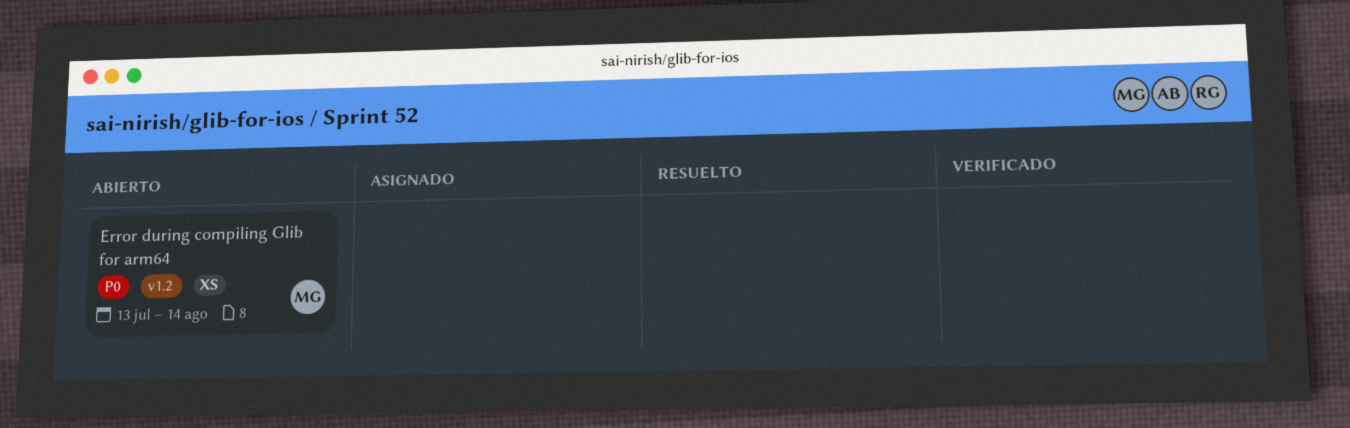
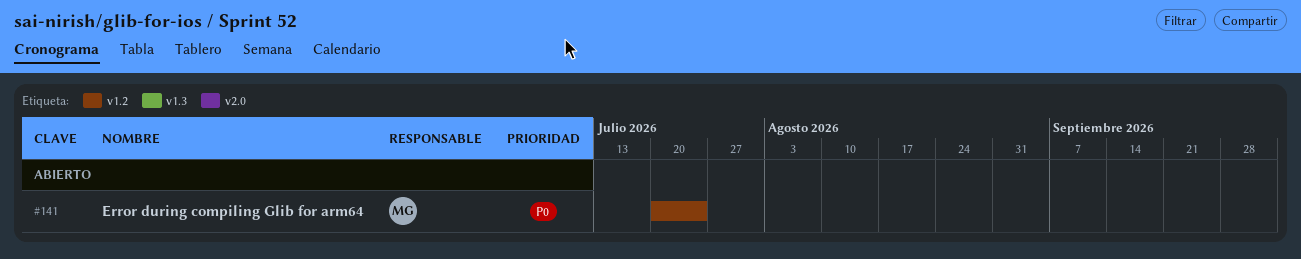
Error during compiling Glib for arm64, start: Jul 13 -> Jul 20
Error during compiling Glib for arm64, due: Aug 14 -> Jul 24

